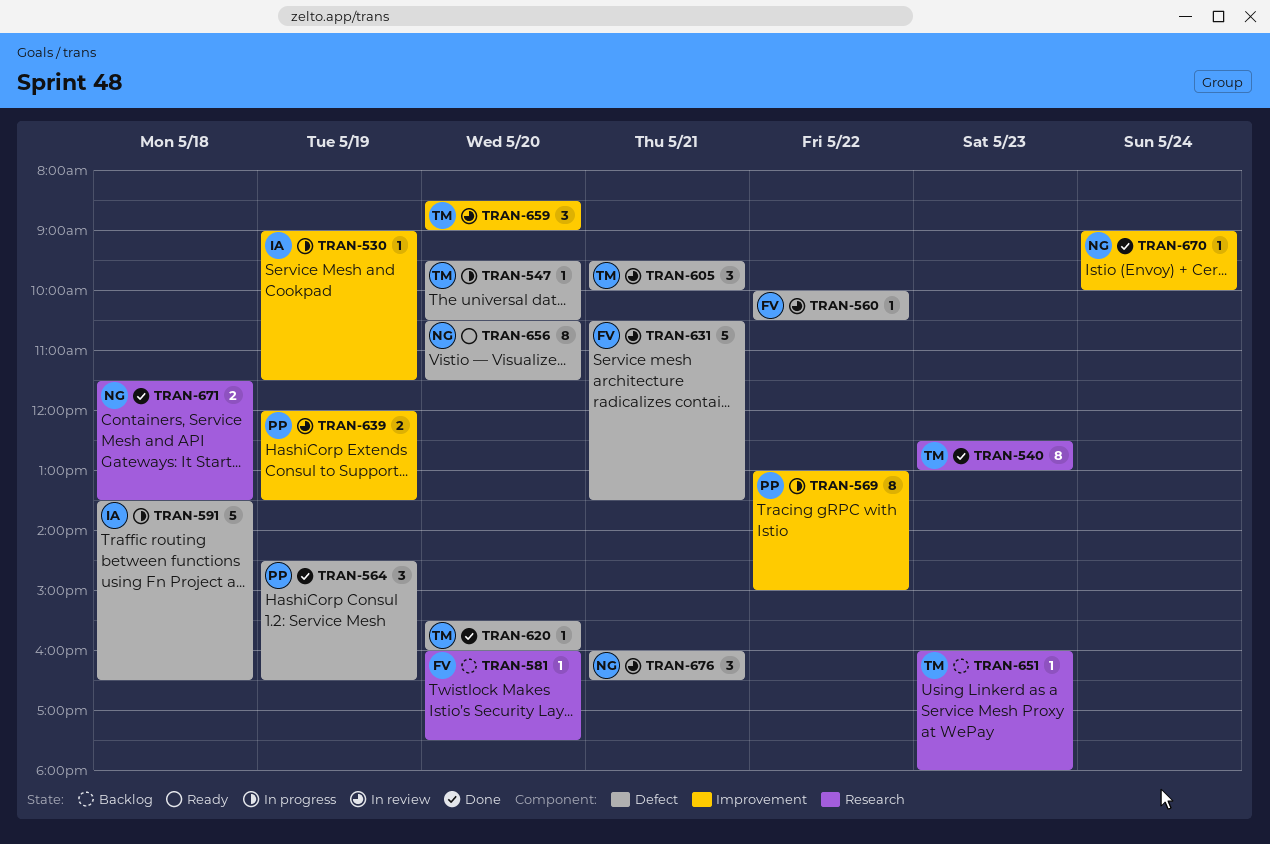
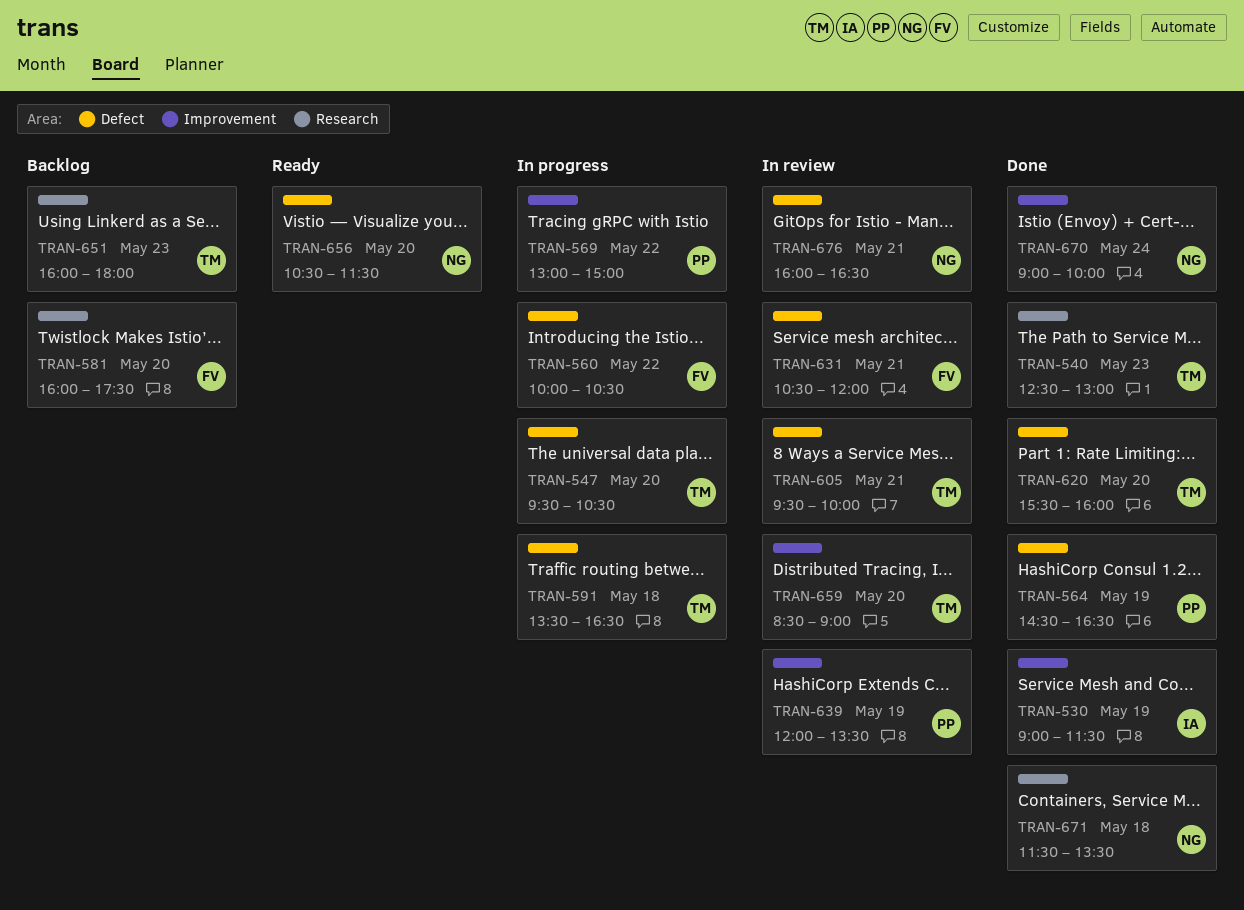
TRAN-530, status: In progress -> Done
TRAN-560, status: In review -> In progress
TRAN-591, owner: IA -> TM
TRAN-631, ends: 13:30 -> 12:00

